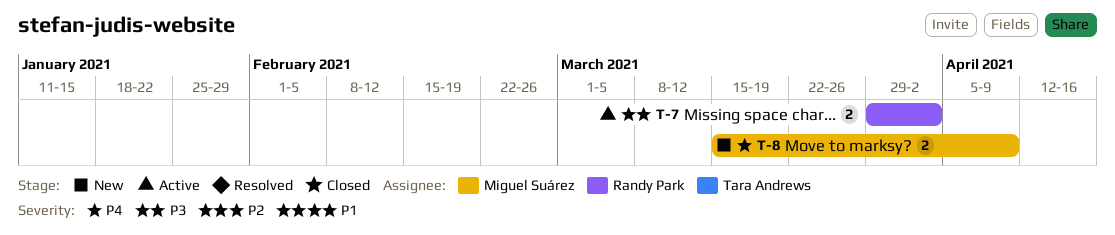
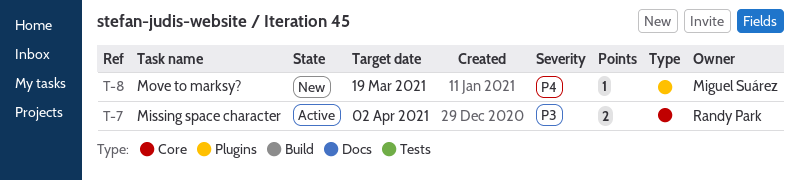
T-8, estimate: 2 -> 1
T-8, due: Apr 9 -> Mar 19

